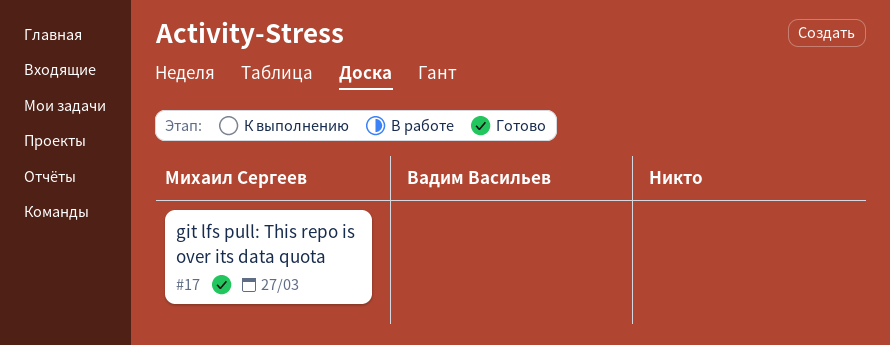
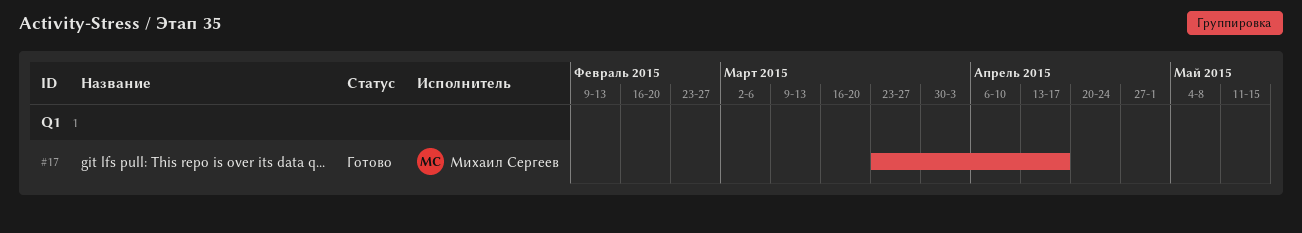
#17, due: Mar 27 -> Apr 17

